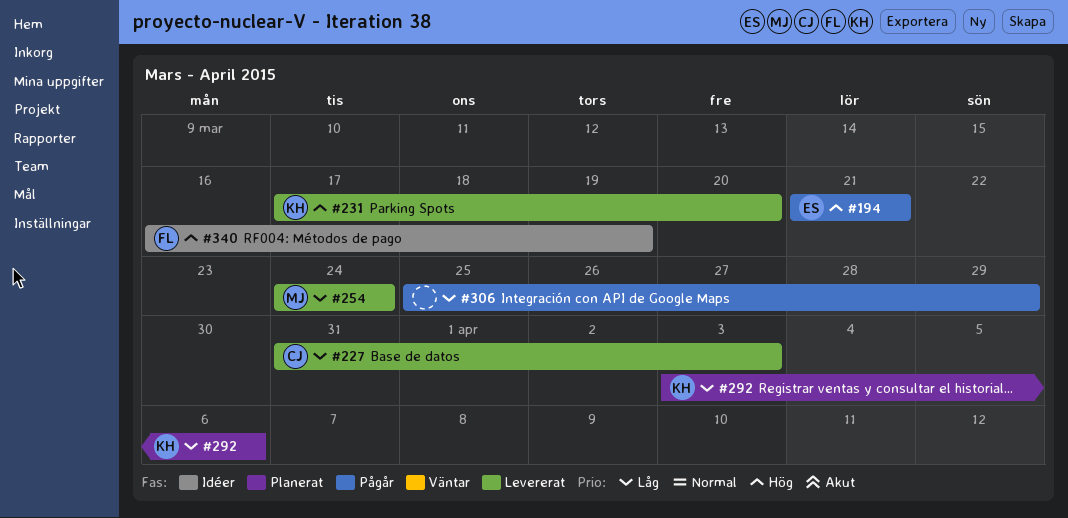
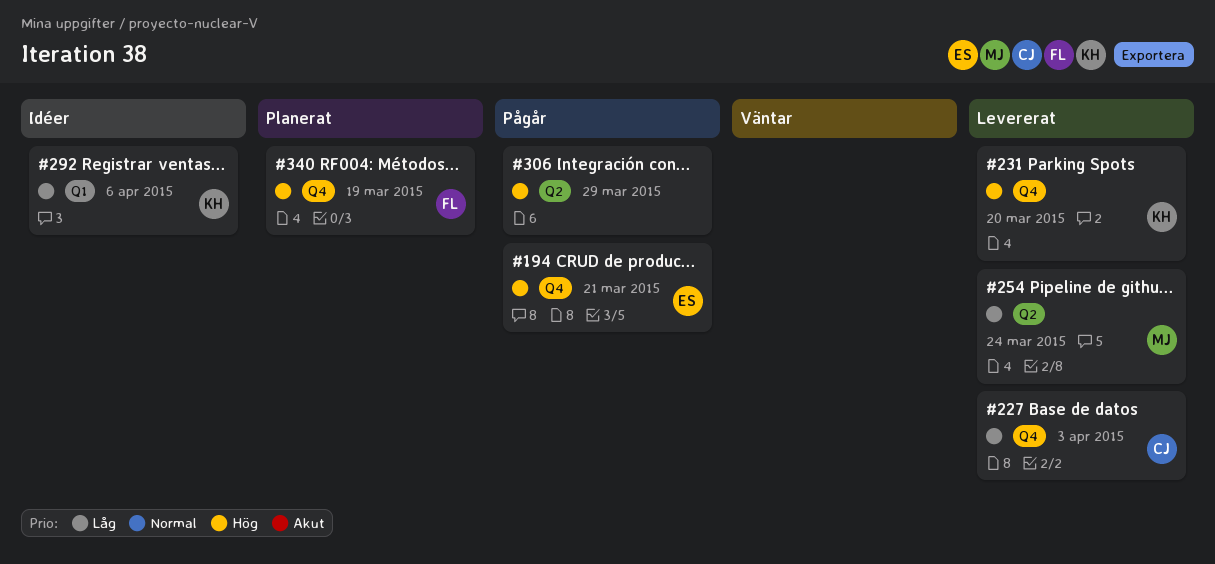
#292, status: Planerat -> Idéer
#306, priority: Låg -> Hög
#340, status: Idéer -> Planerat

